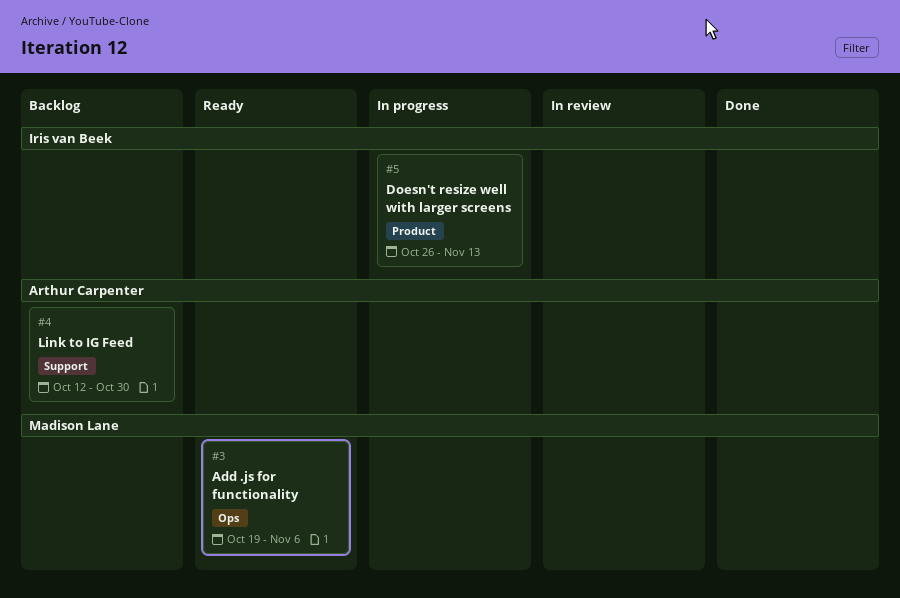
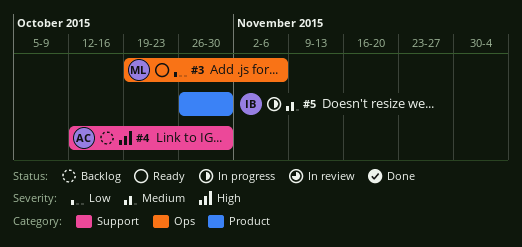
#5, due: Nov 13 -> Oct 30

